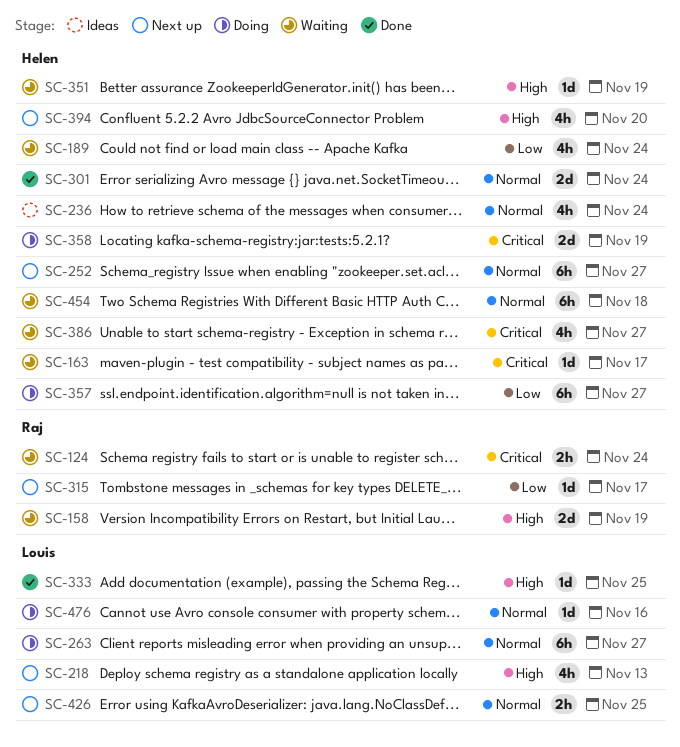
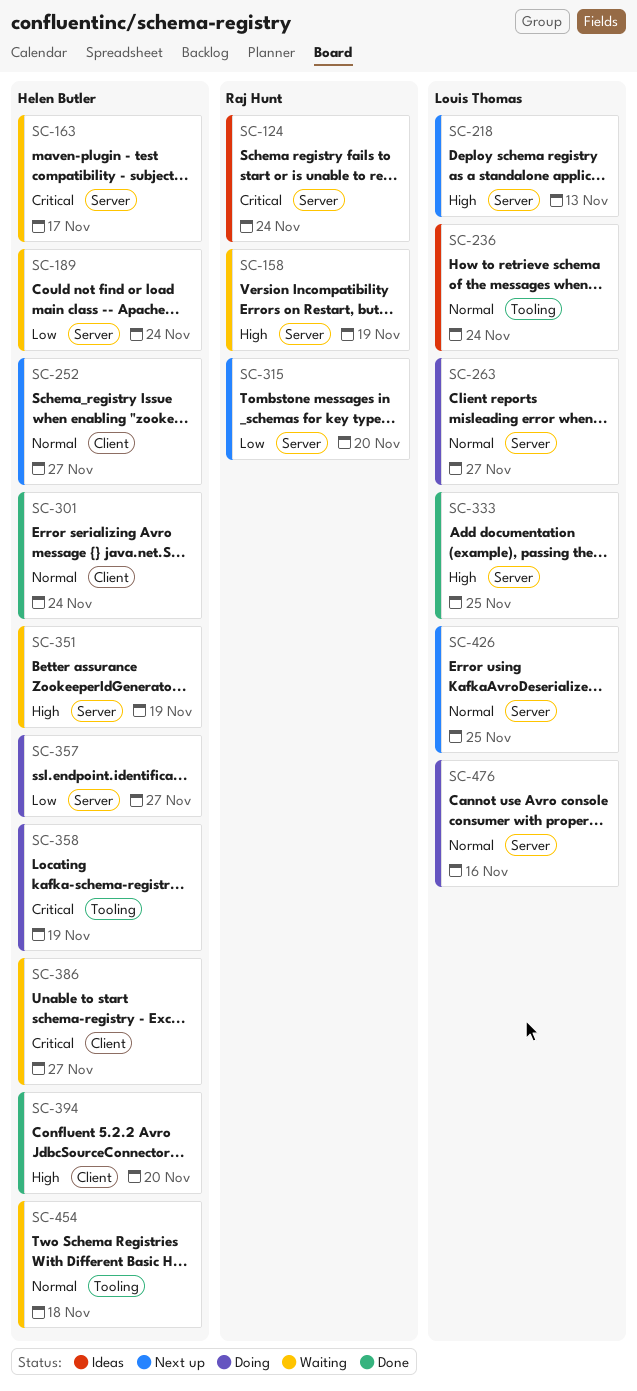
SC-124, status: Waiting -> Ideas
SC-236, owner: Helen Butler -> Louis Thomas
SC-315, due: Nov 17 -> Nov 20
SC-394, status: Next up -> Done

